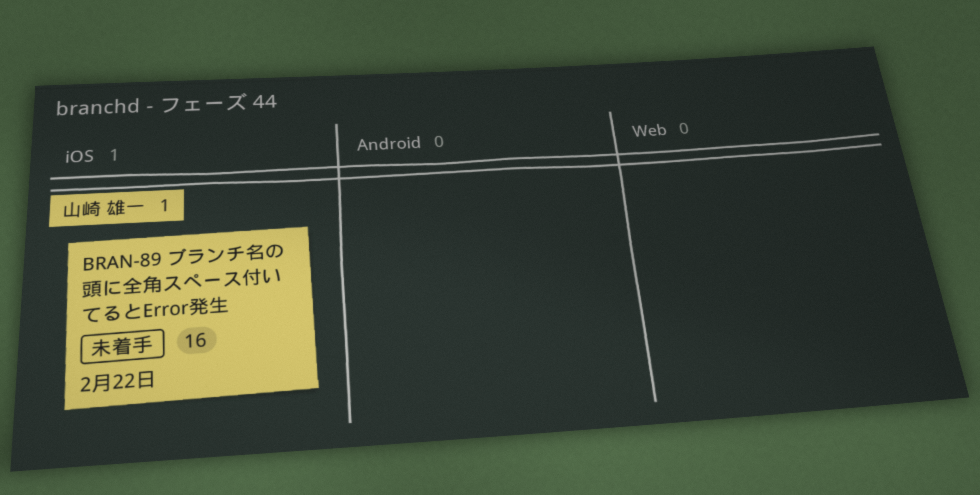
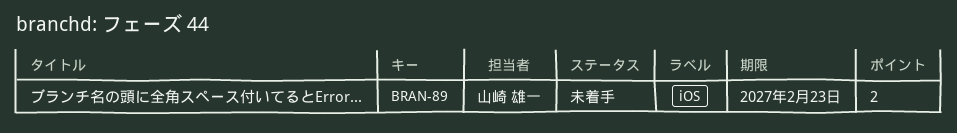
BRAN-89, estimate: 16 -> 2
BRAN-89, due: Feb 22 -> Feb 23

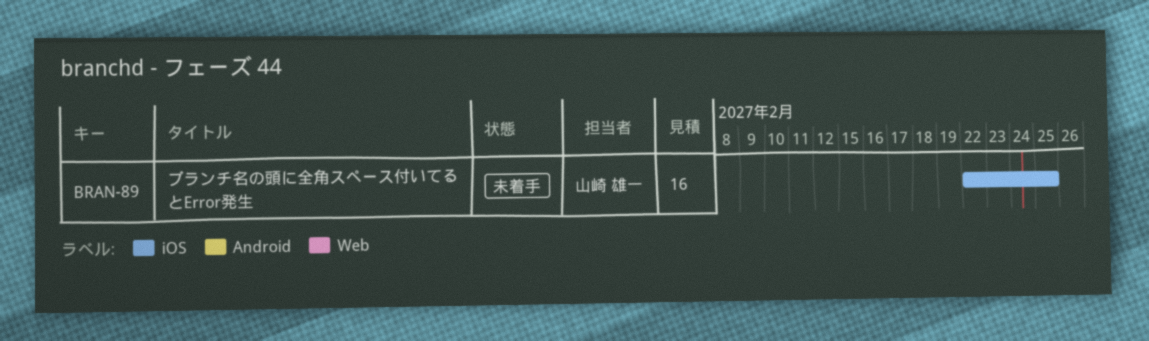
BRAN-89, estimate: 2 -> 16
BRAN-89, due: Feb 23 -> Feb 25

